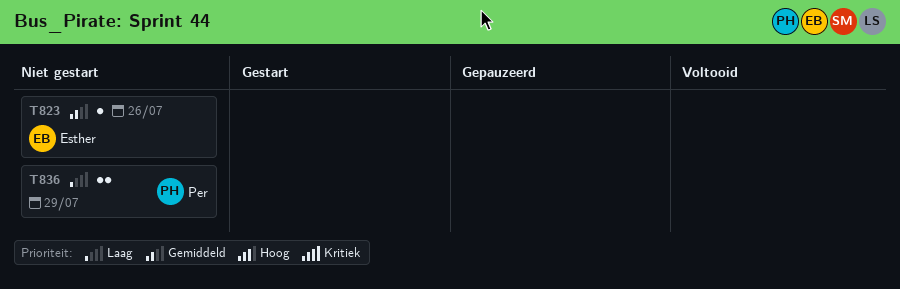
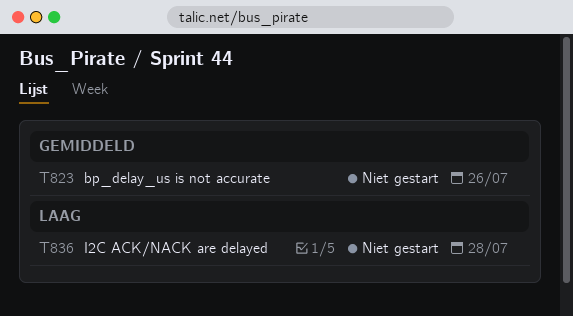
T836, due: Jul 29 -> Jul 28

